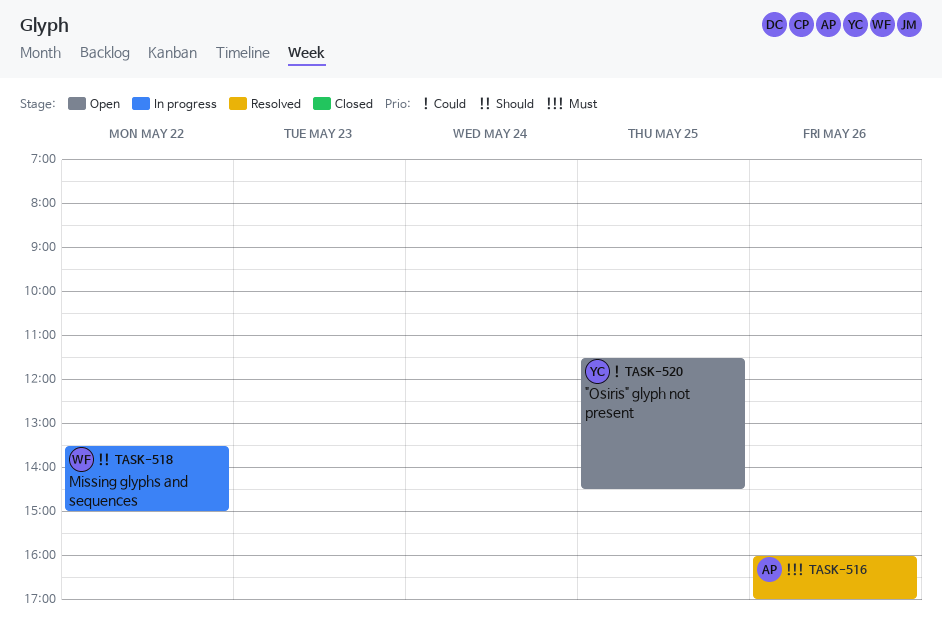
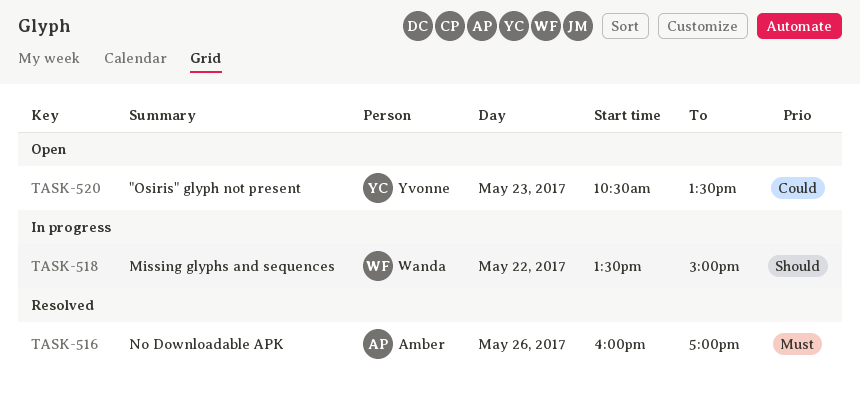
TASK-520, day: May 25 -> May 23
TASK-520, begins: 11:30 -> 10:30
TASK-520, ends: 14:30 -> 13:30

